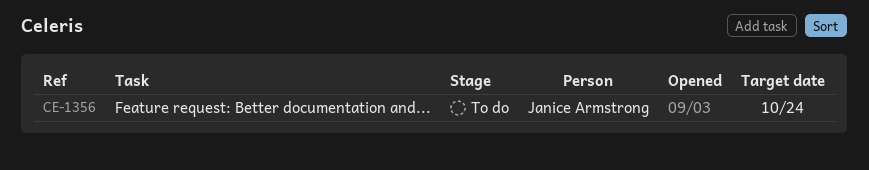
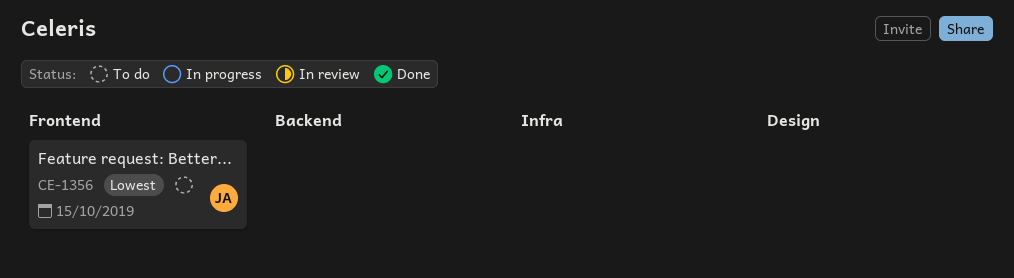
CE-1356, due: Oct 24 -> Oct 15

